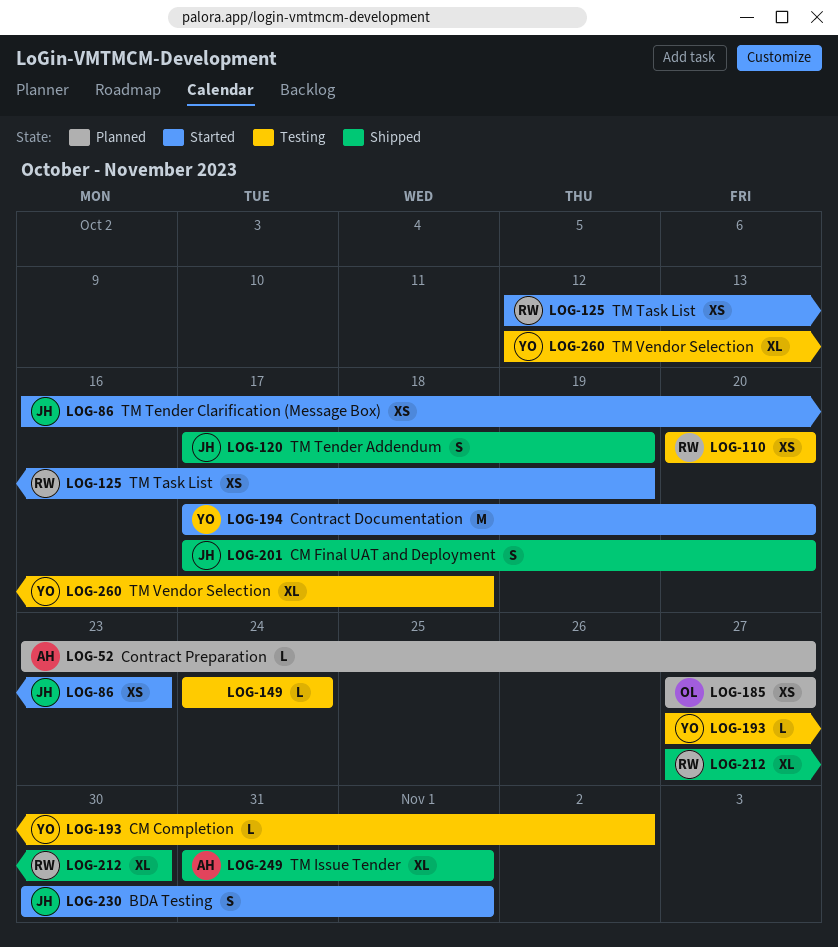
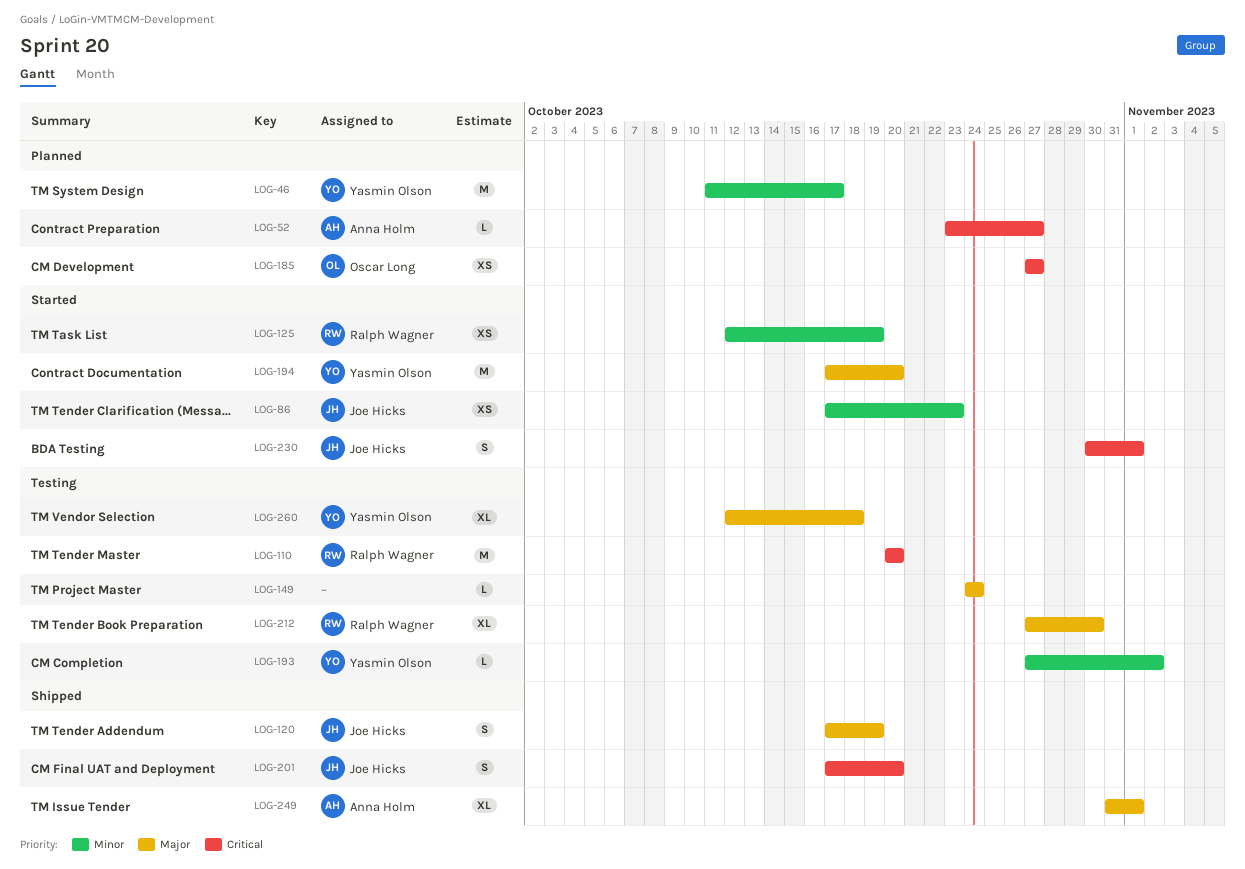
LOG-46: none -> present
LOG-86, start: Oct 16 -> Oct 17
LOG-110, estimate: XS -> M
LOG-212, status: Shipped -> Testing

